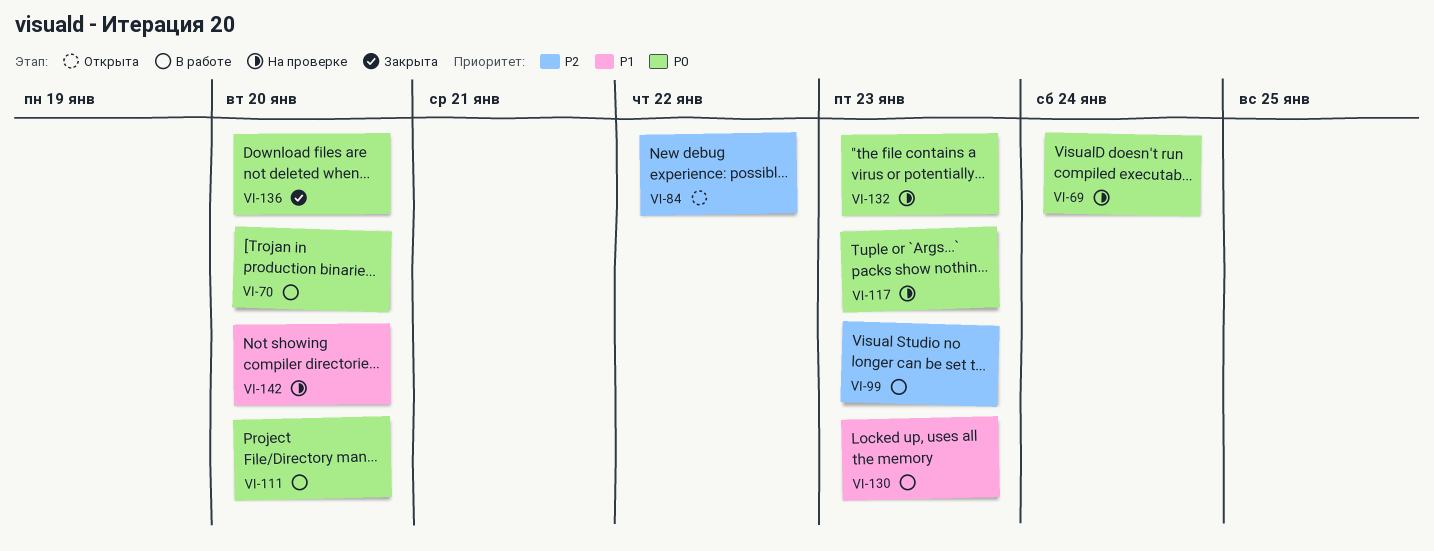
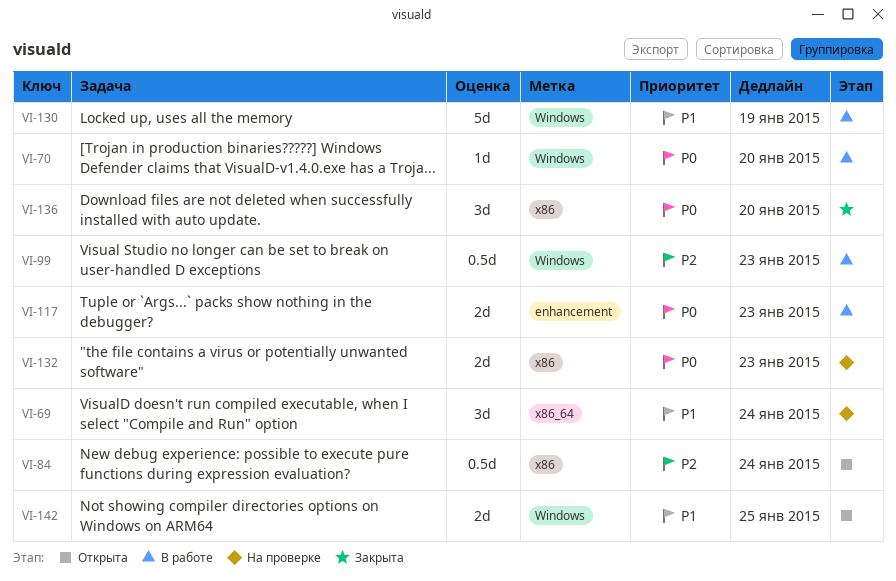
VI-69, priority: P0 -> P1
VI-84, due: Jan 22 -> Jan 24
VI-111: present -> none
VI-117, status: На проверке -> В работе
VI-130, due: Jan 23 -> Jan 19
VI-142, status: На проверке -> Открыта
VI-142, due: Jan 20 -> Jan 25

